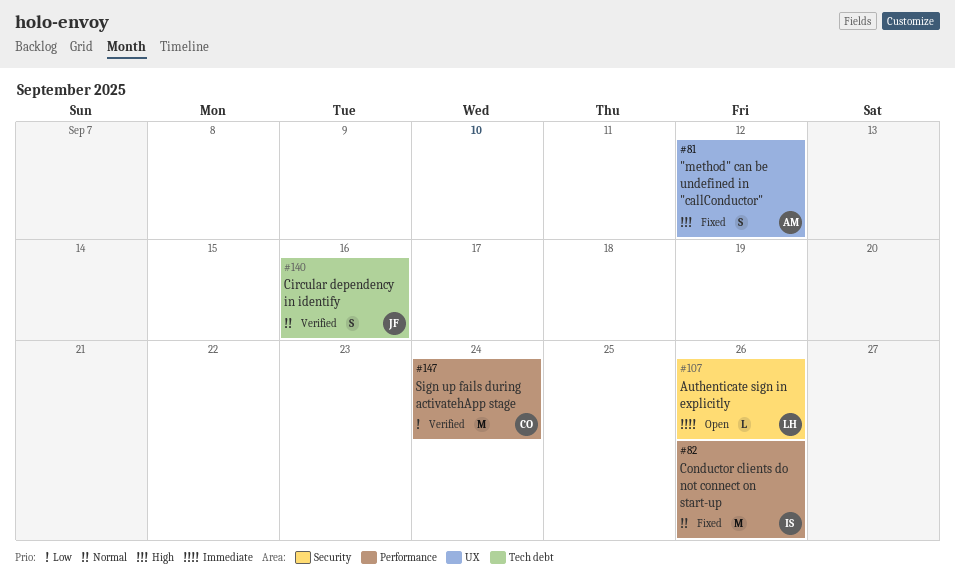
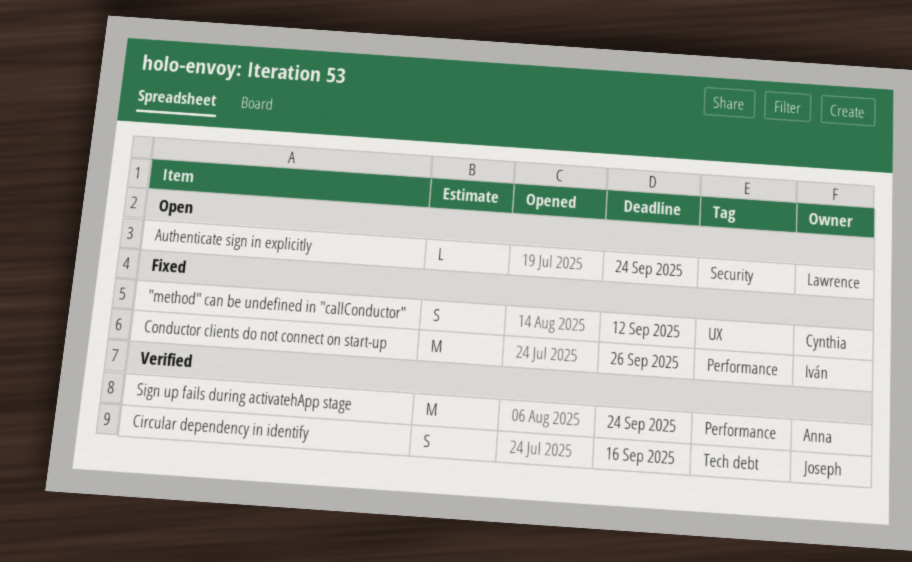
"method" can be undefined in "callConductor", owner: Anna -> Cynthia
Authenticate sign in explicitly, due: Sep 26 -> Sep 24
Sign up fails during activatehApp stage, owner: Cynthia -> Anna

